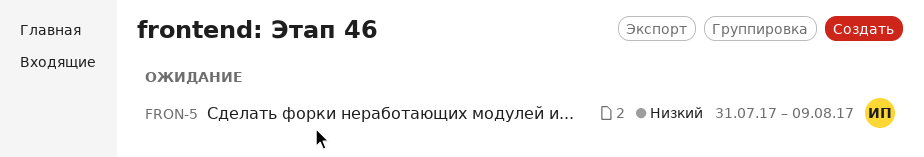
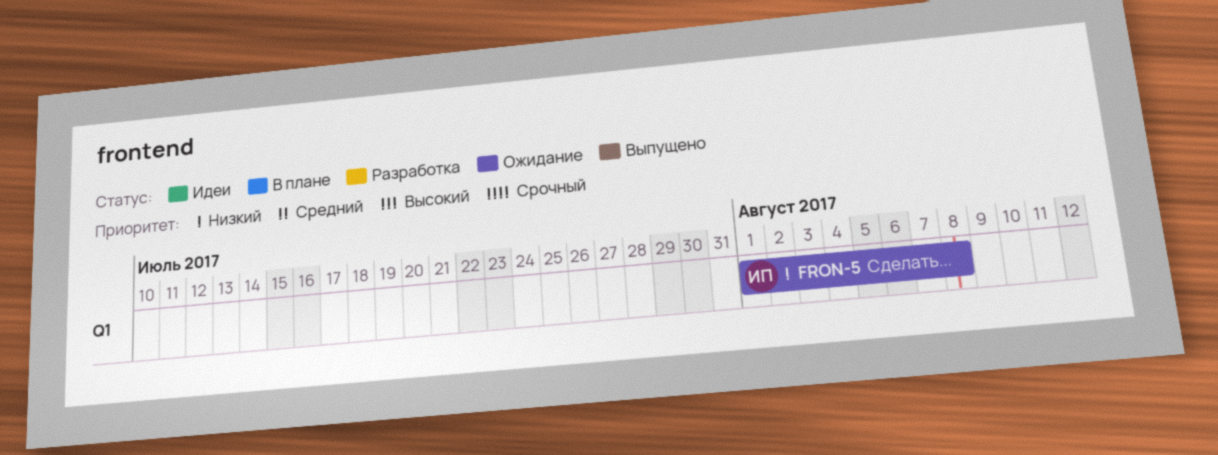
FRON-5, start: Jul 31 -> Aug 1
FRON-5, due: Aug 9 -> Aug 8

